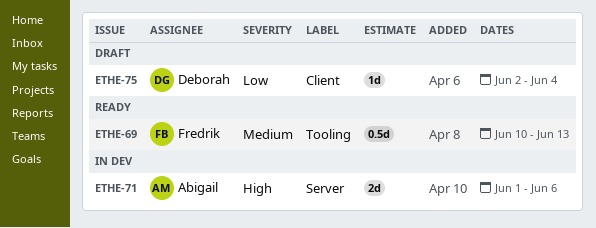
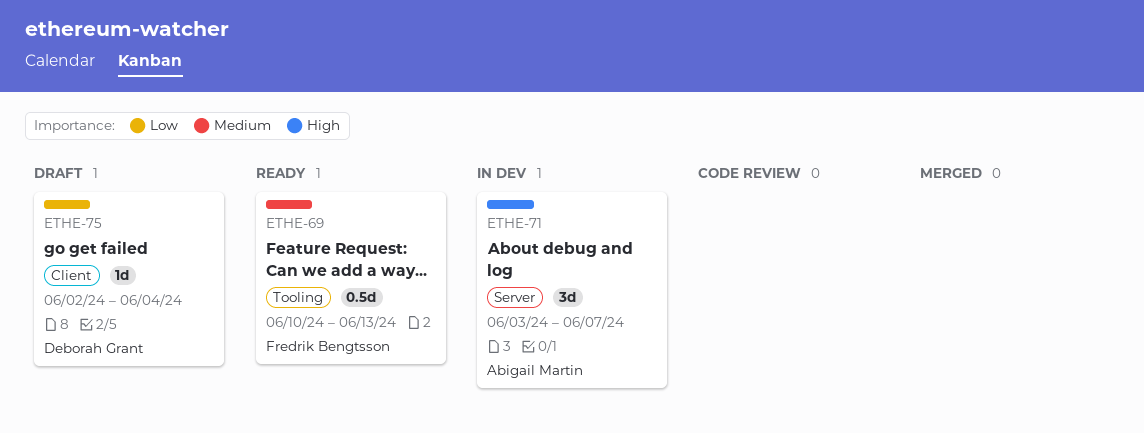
ETHE-71, estimate: 2d -> 3d
ETHE-71, start: Jun 1 -> Jun 3
ETHE-71, due: Jun 6 -> Jun 7

